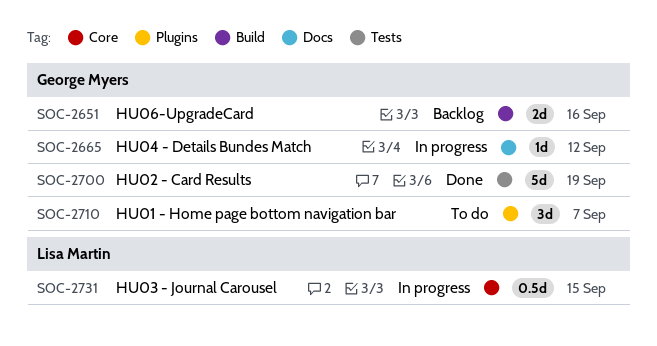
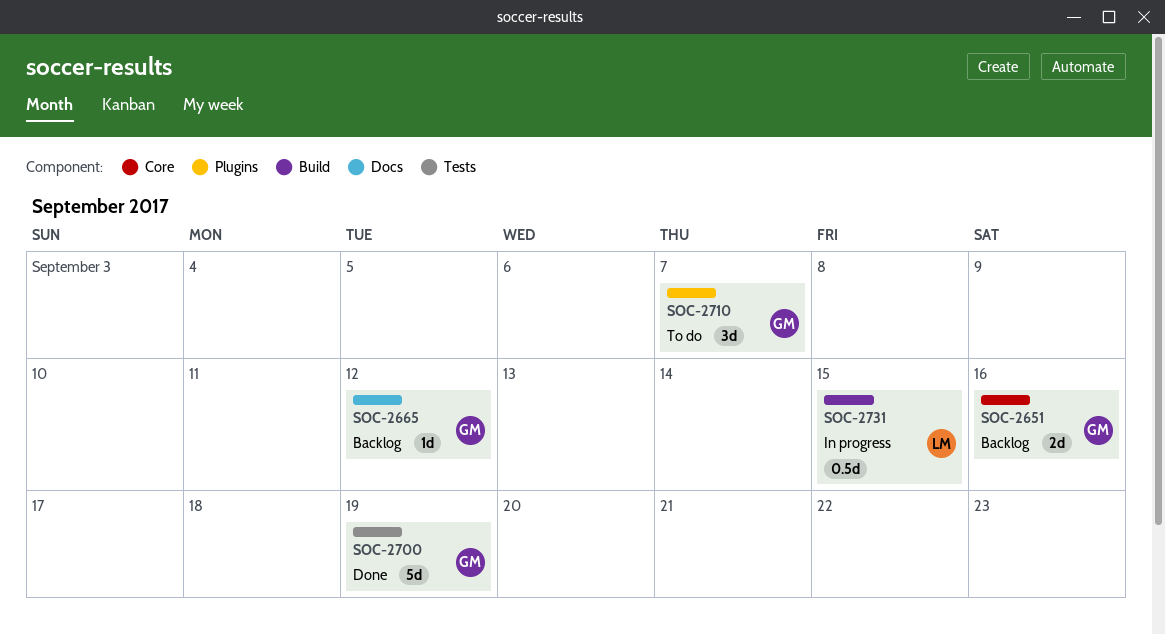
SOC-2651, label: Build -> Core
SOC-2665, status: In progress -> Backlog
SOC-2731, label: Core -> Build

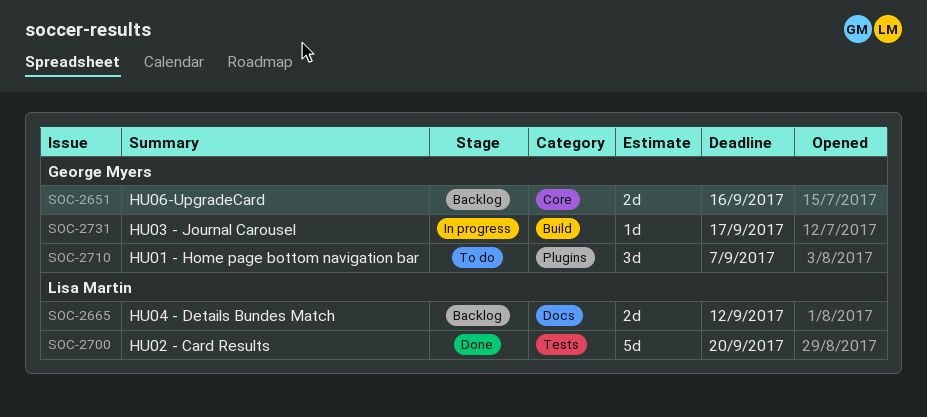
SOC-2665, owner: George Myers -> Lisa Martin
SOC-2665, estimate: 1d -> 2d
SOC-2700, owner: George Myers -> Lisa Martin
SOC-2700, due: Sep 19 -> Sep 20
SOC-2731, owner: Lisa Martin -> George Myers
SOC-2731, estimate: 0.5d -> 1d
SOC-2731, due: Sep 15 -> Sep 17

